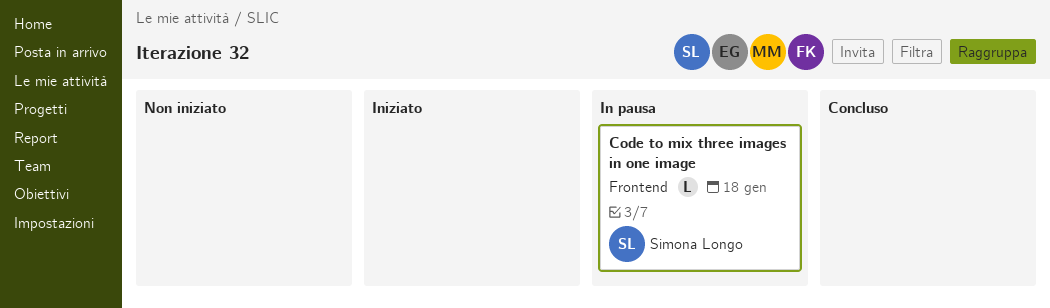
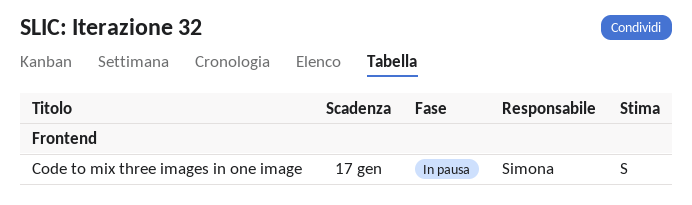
Code to mix three images in one image, estimate: L -> S
Code to mix three images in one image, due: Jan 18 -> Jan 17

